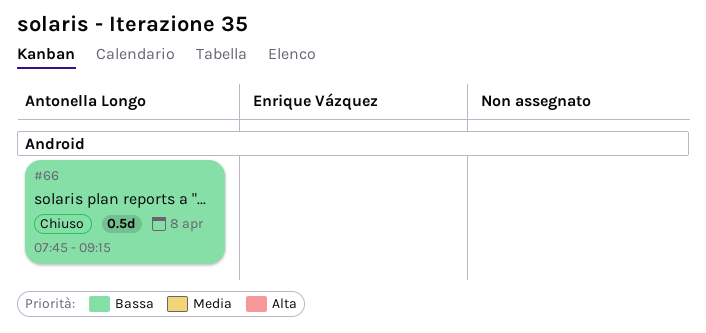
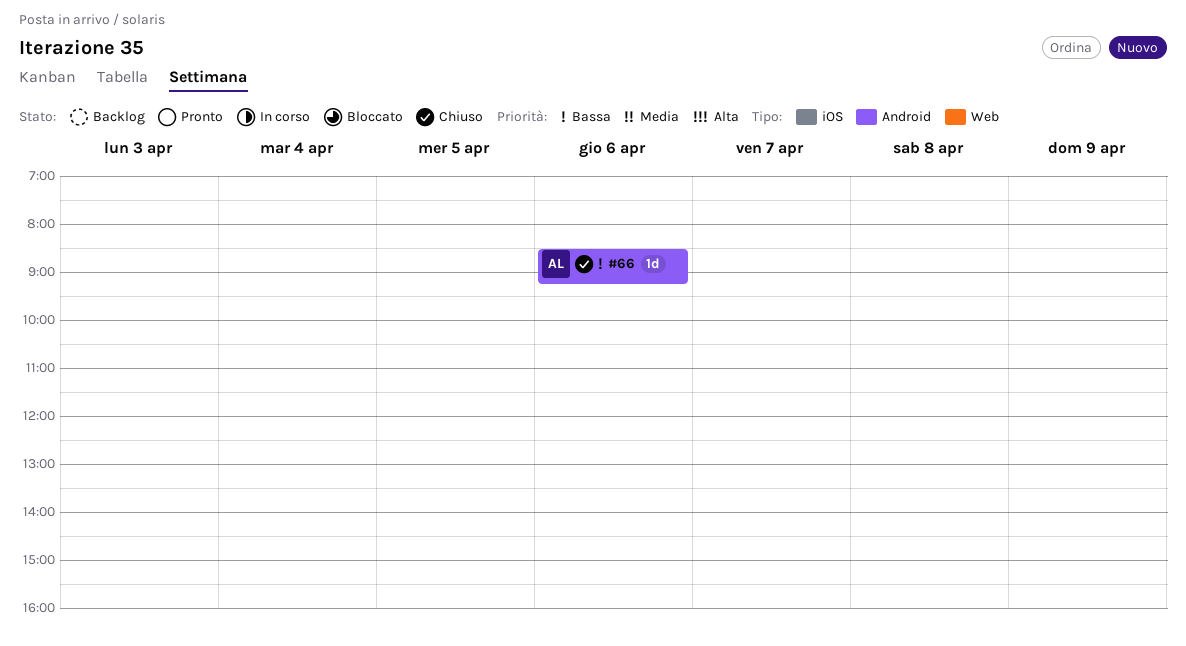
#66, estimate: 0.5d -> 1d
#66, day: Apr 8 -> Apr 6
#66, begins: 07:45 -> 08:30

